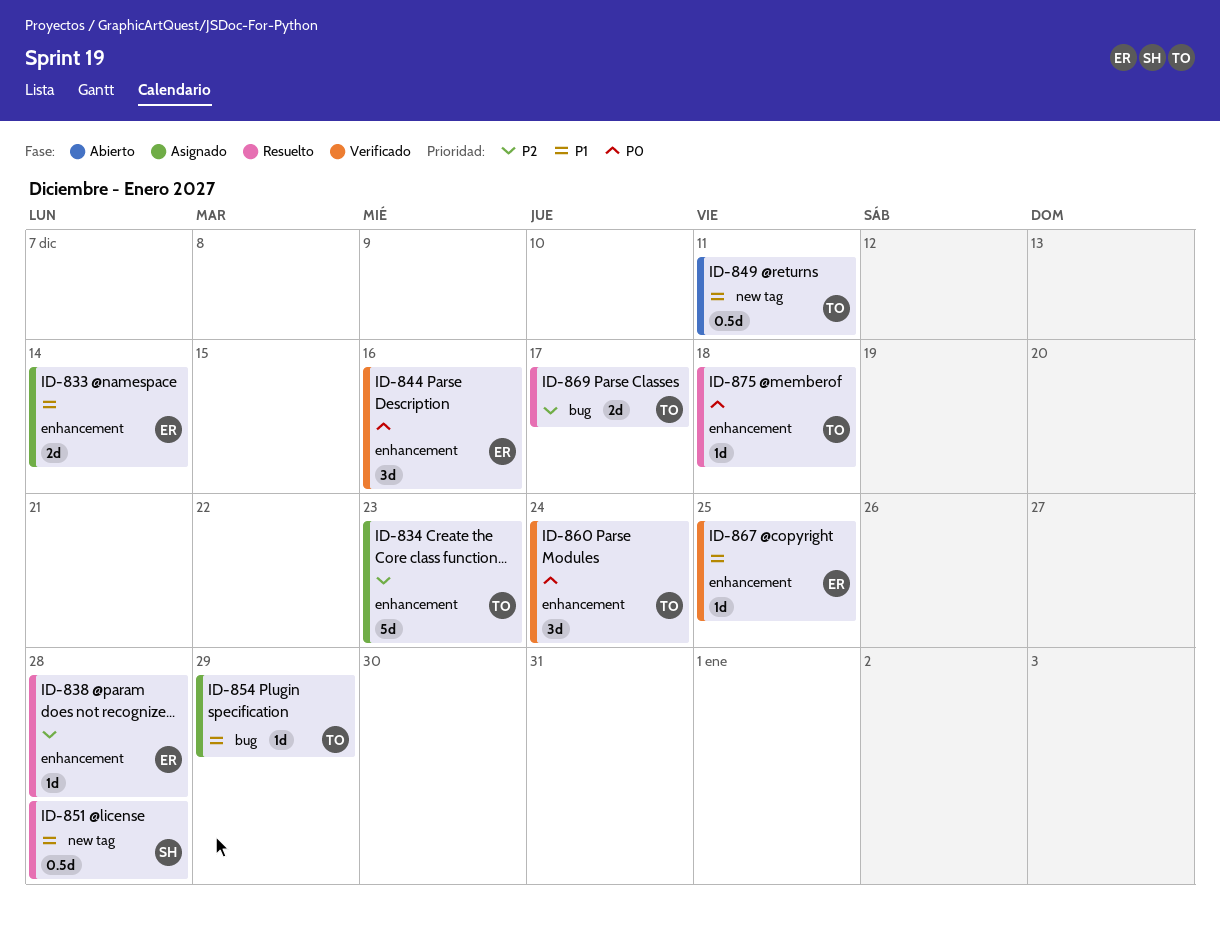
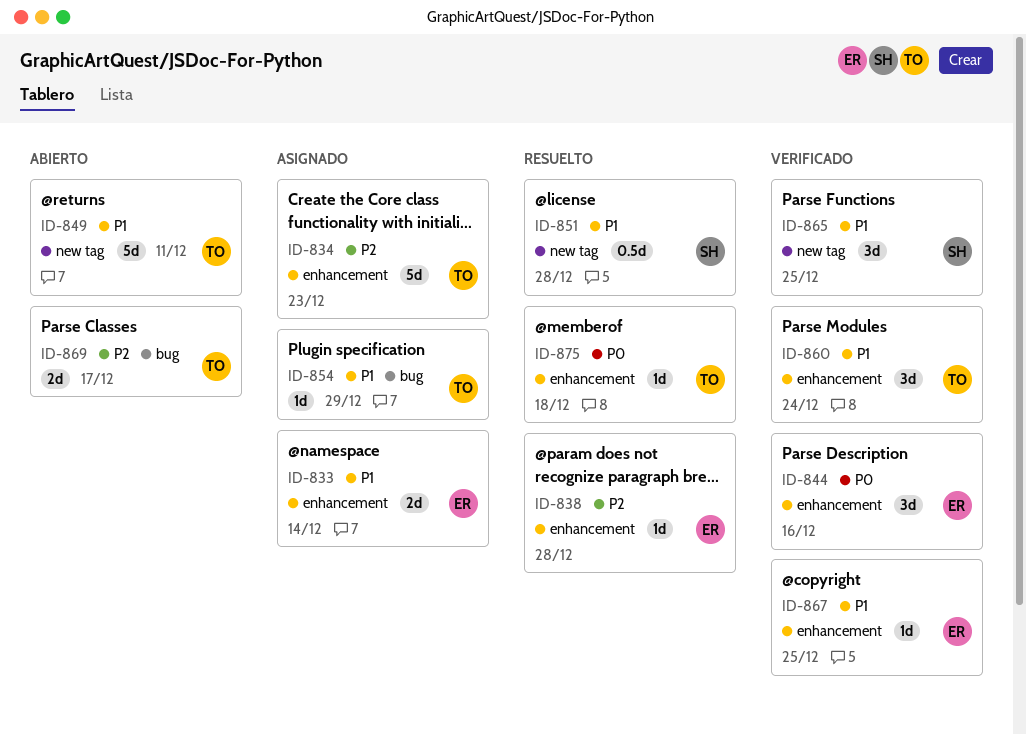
ID-849, estimate: 0.5d -> 5d
ID-860, priority: P0 -> P1
ID-865: none -> present
ID-869, status: Resuelto -> Abierto

